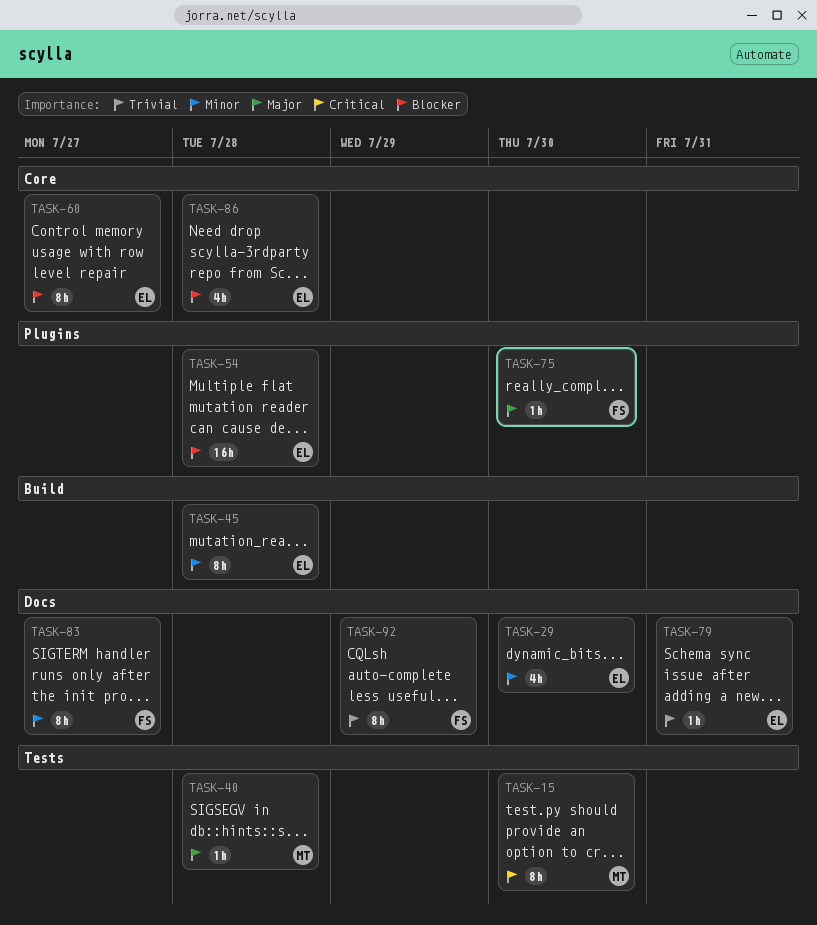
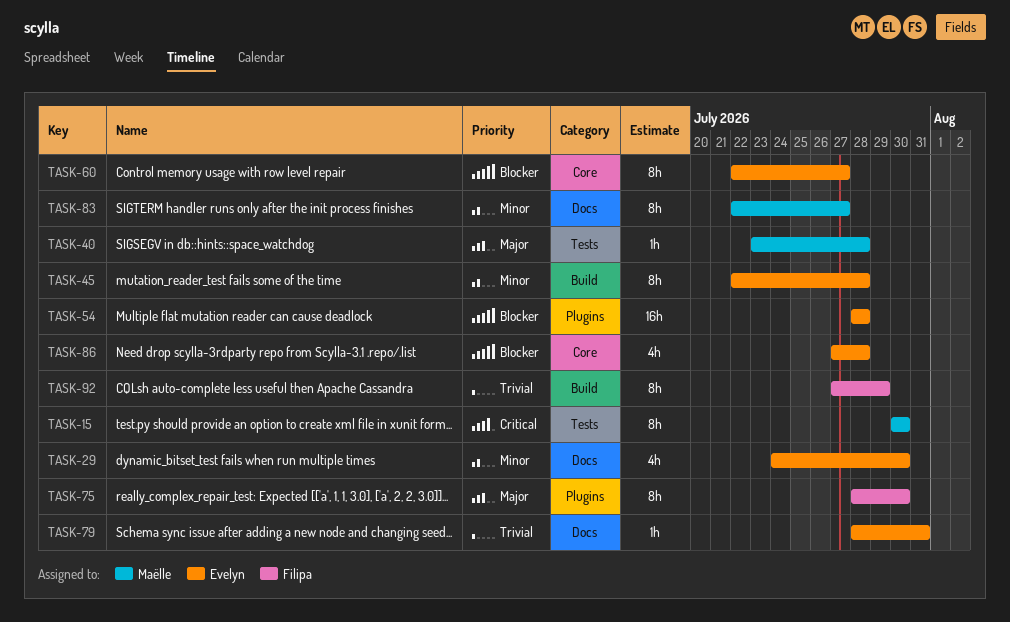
TASK-75, estimate: 1h -> 8h
TASK-83, owner: Filipa -> Maëlle
TASK-92, label: Docs -> Build

